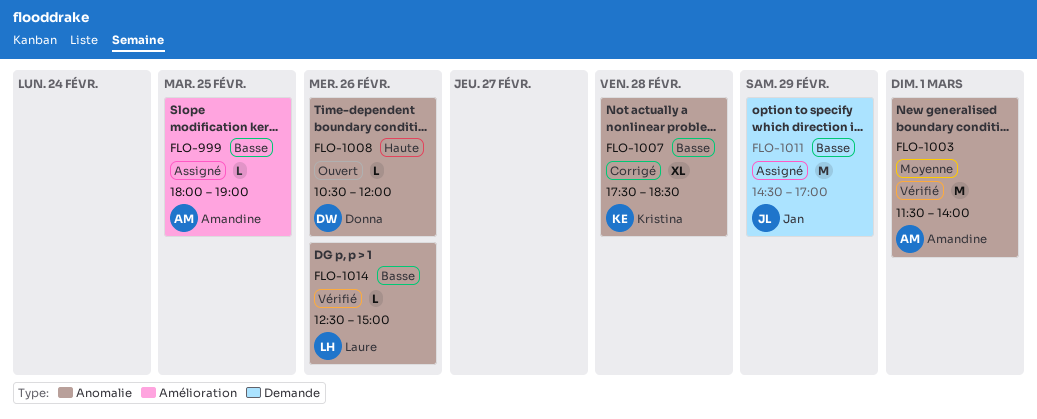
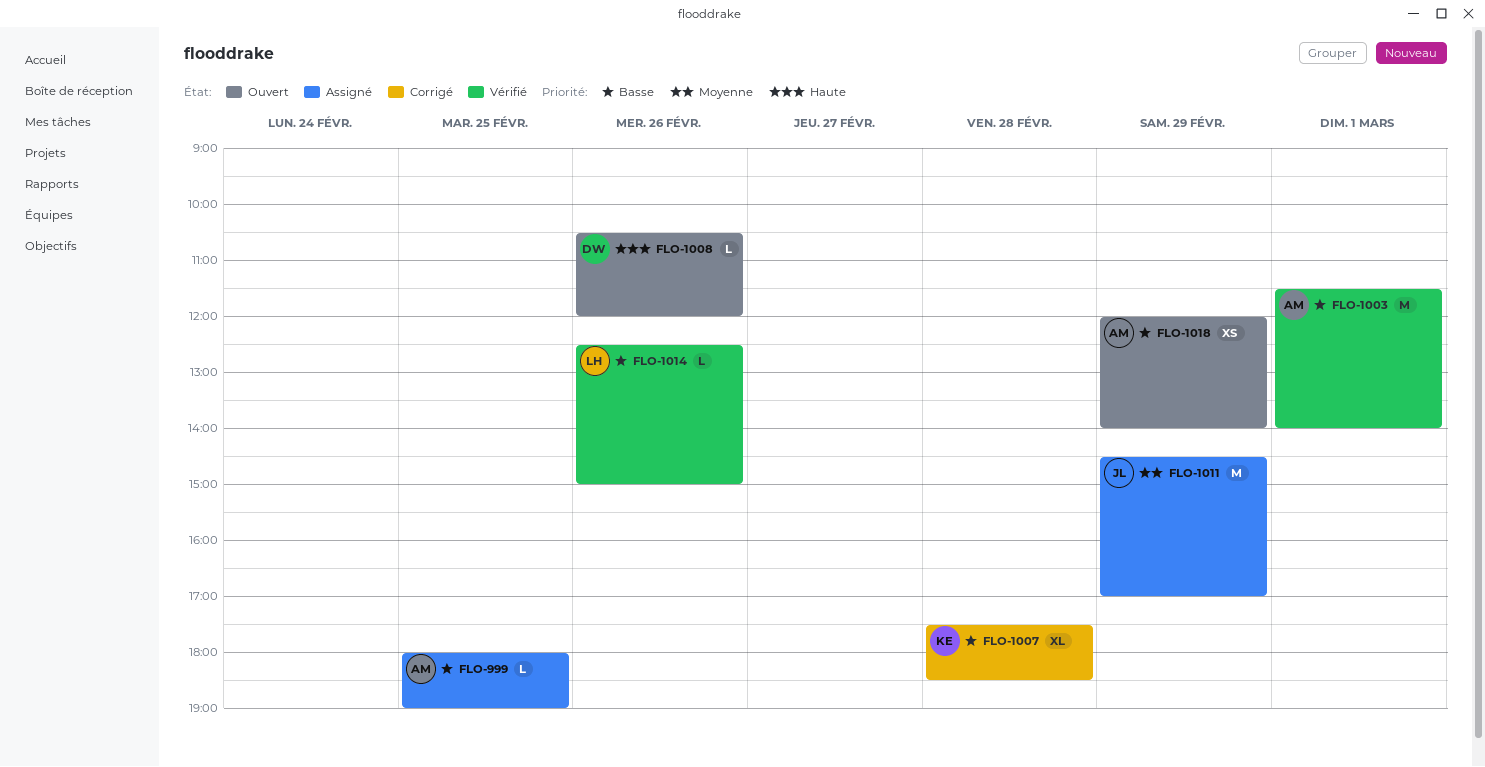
FLO-1003, priority: Moyenne -> Basse
FLO-1011, priority: Basse -> Moyenne
FLO-1018: none -> present

